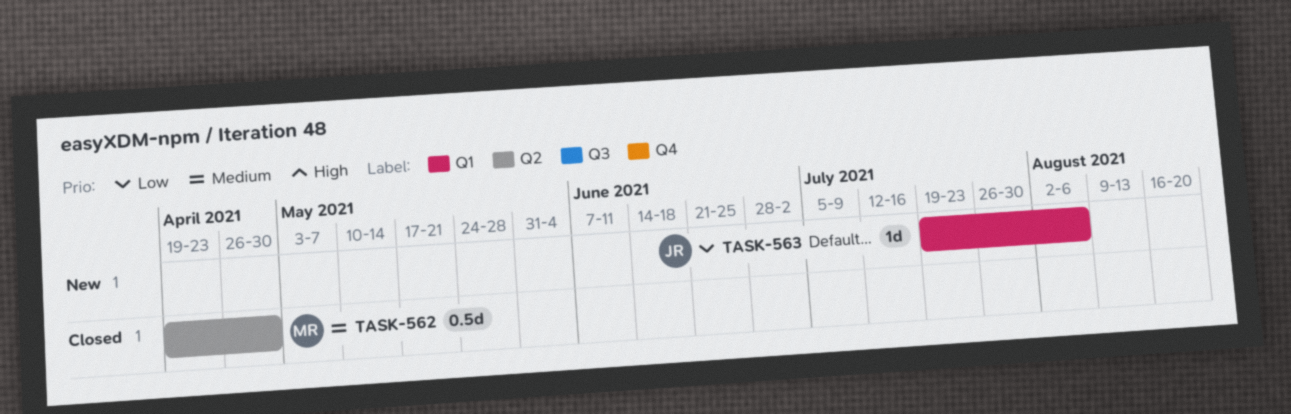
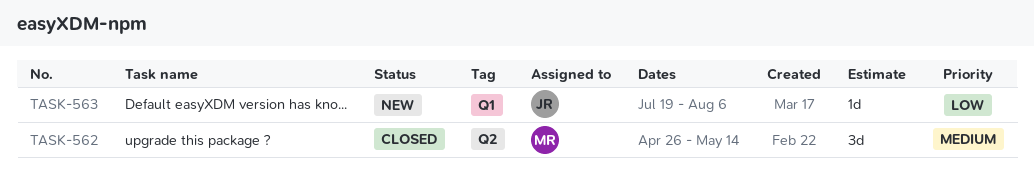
TASK-562, estimate: 0.5d -> 3d
TASK-562, start: Apr 19 -> Apr 26
TASK-562, due: Apr 30 -> May 14

